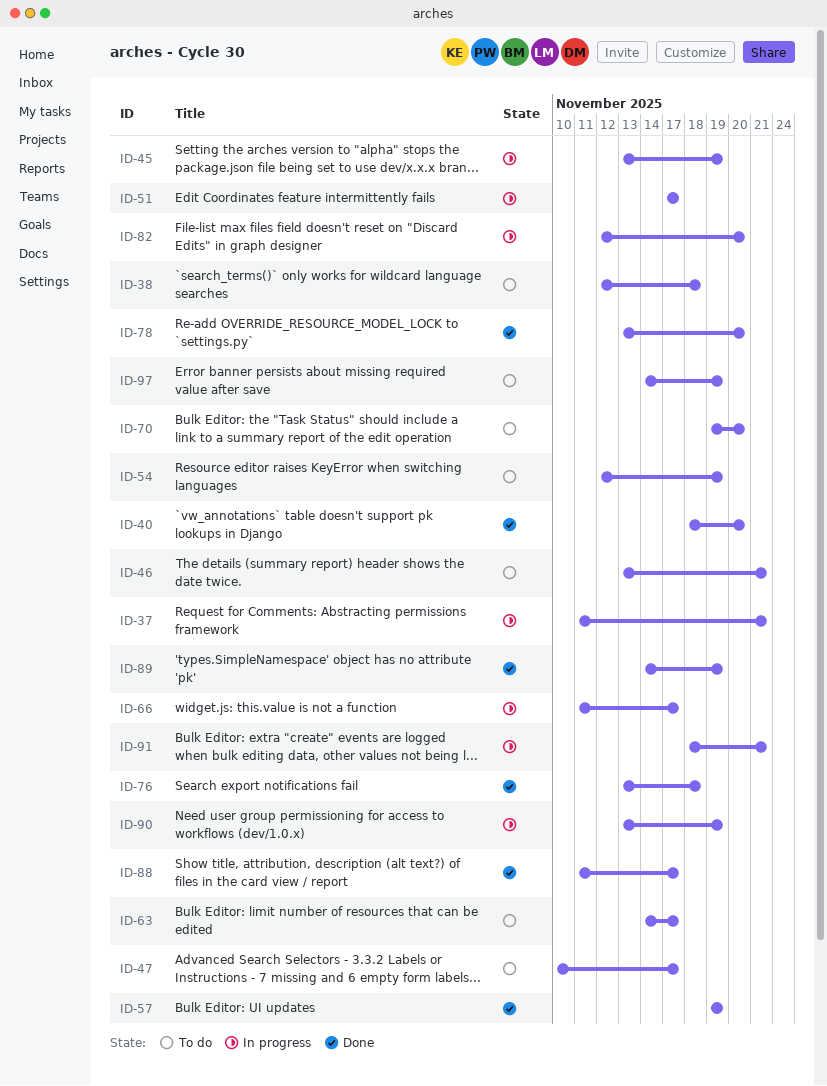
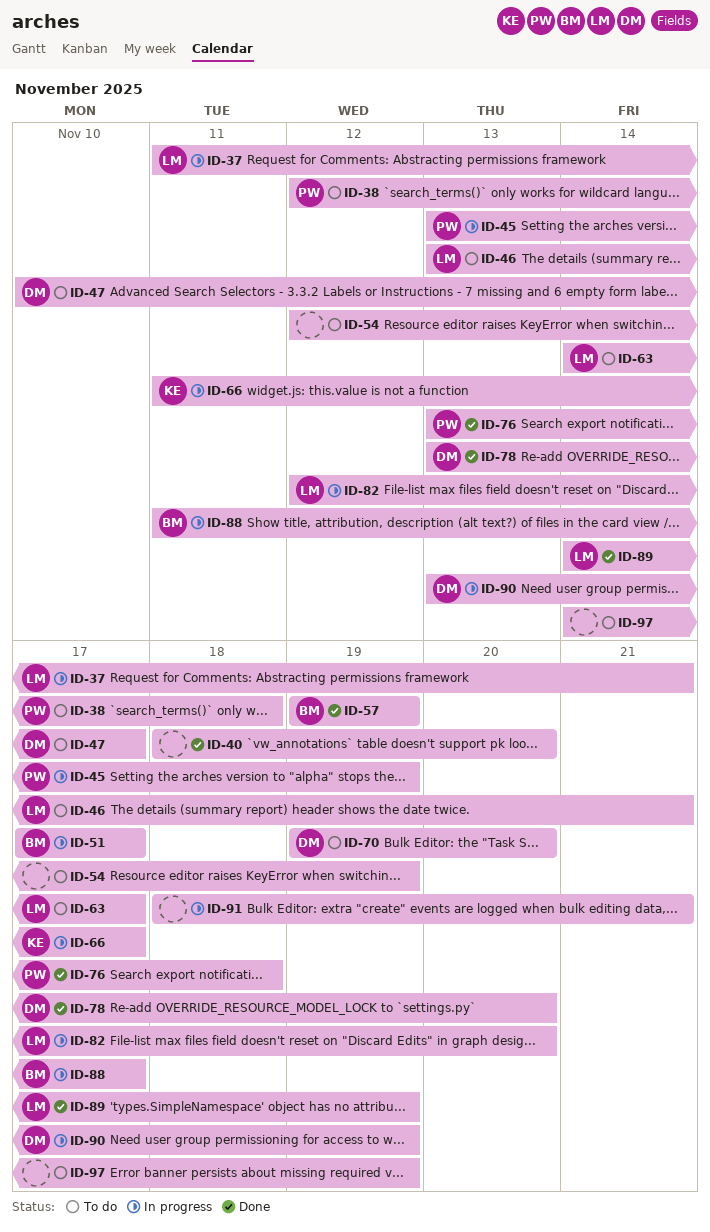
ID-88, status: Done -> In progress

